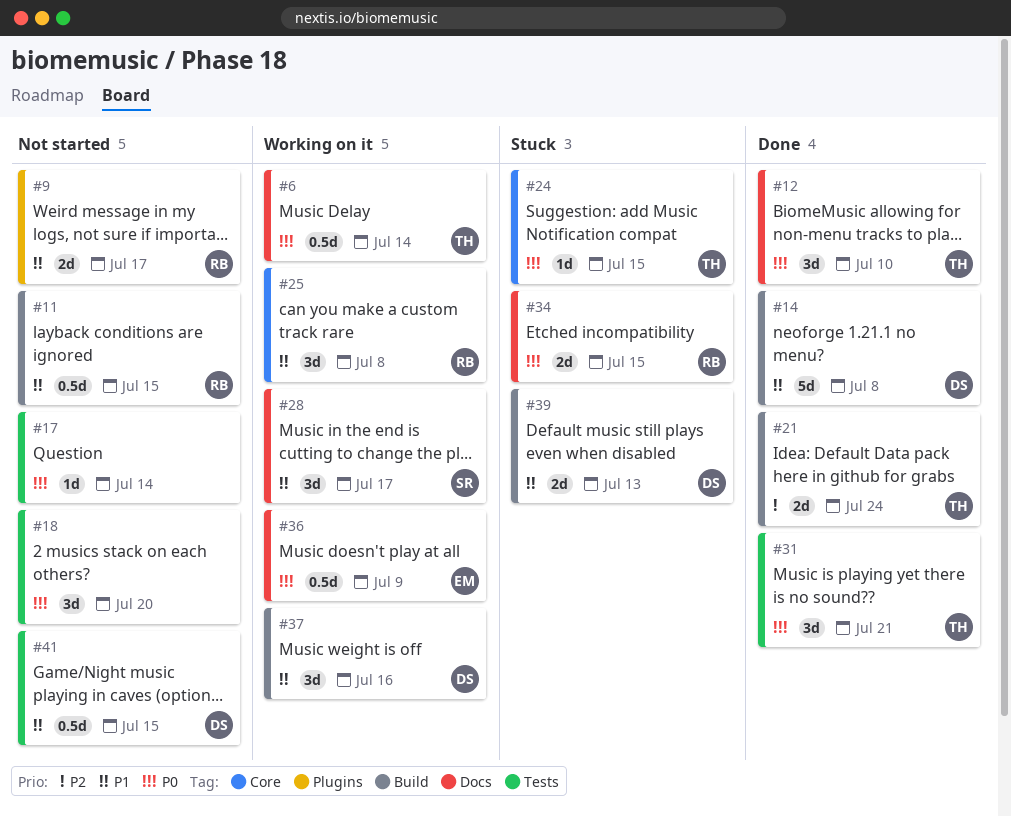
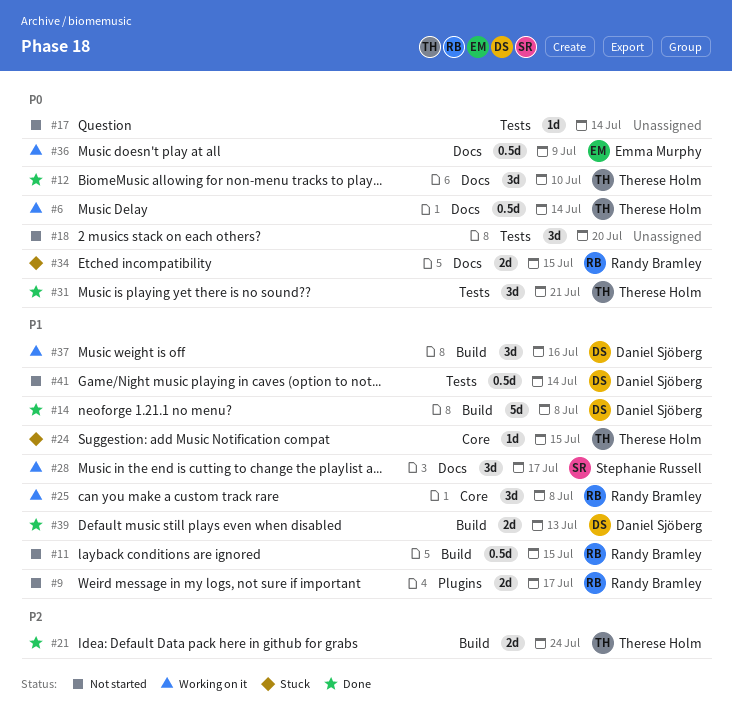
#24, priority: P0 -> P1
#39, status: Stuck -> Done
#41, due: Jul 15 -> Jul 14

